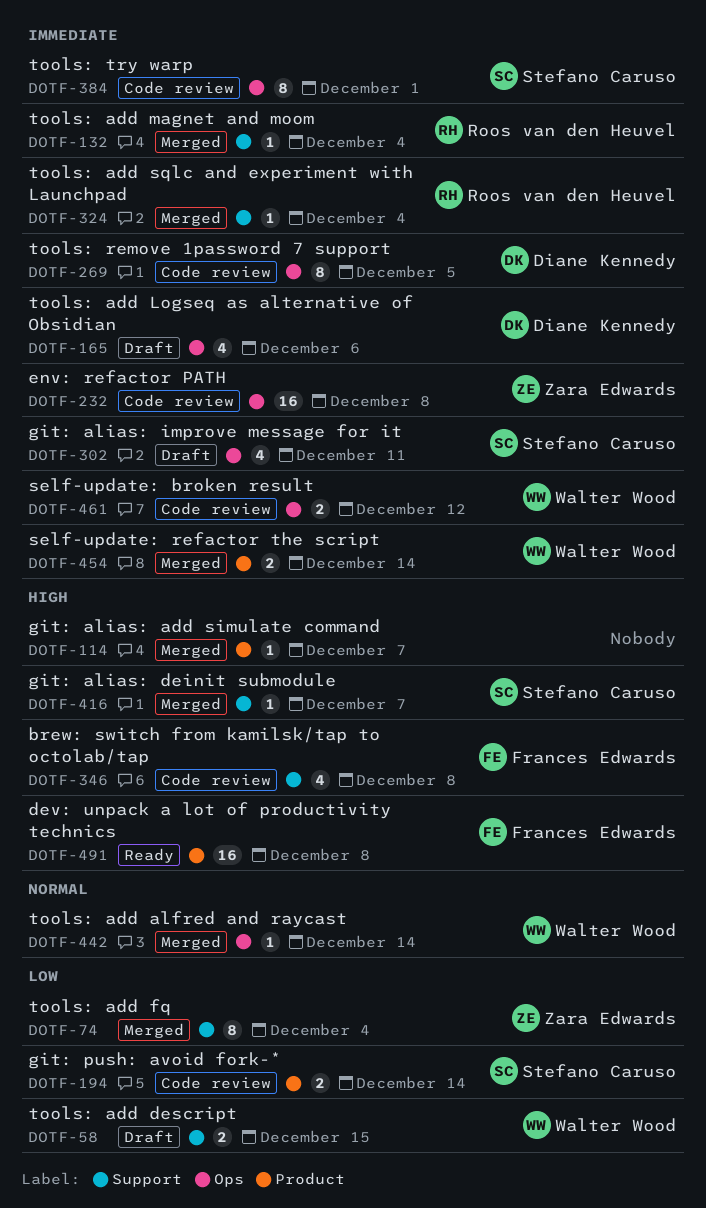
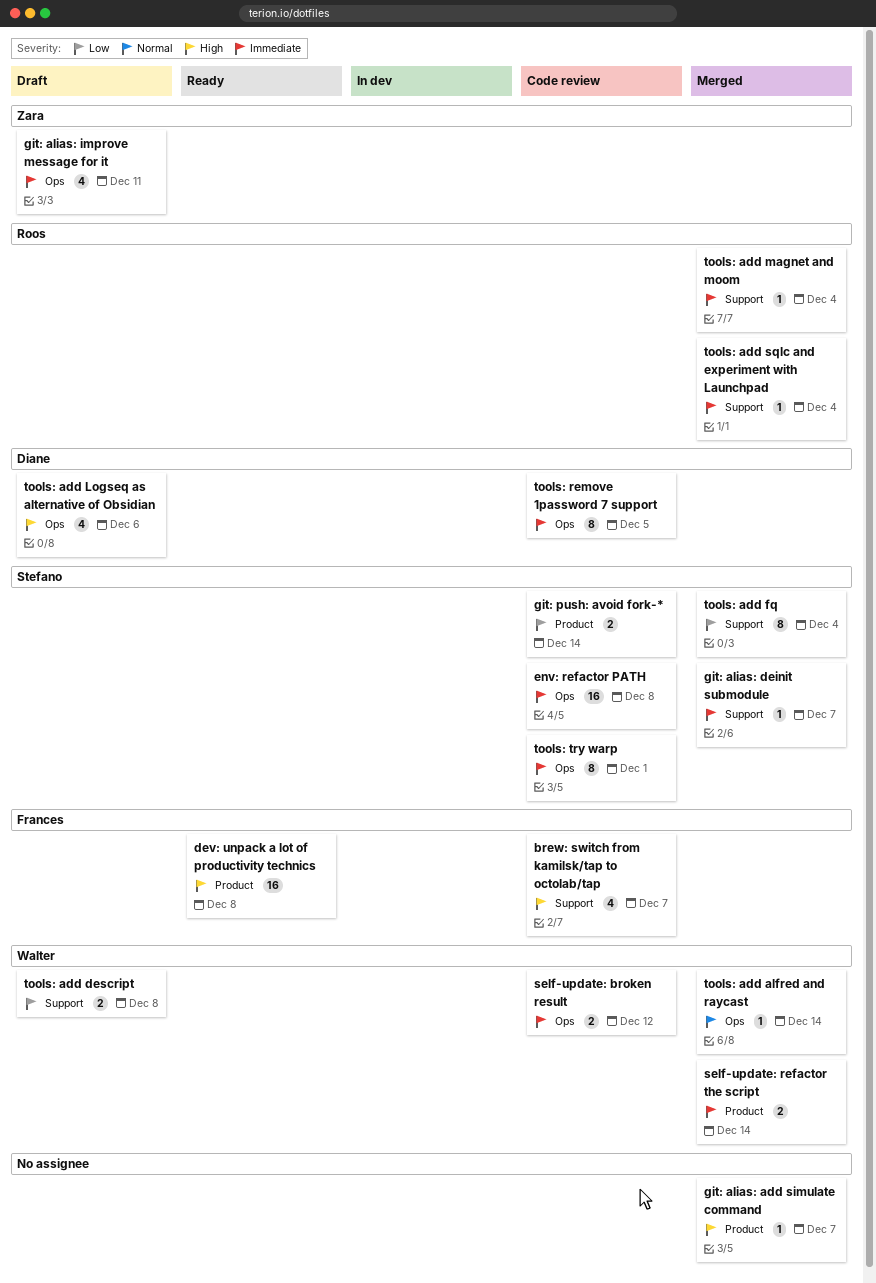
brew: switch from kamilsk/tap to octolab/tap, due: Dec 8 -> Dec 7
env: refactor PATH, owner: Zara Edwards -> Stefano Caruso
git: alias: deinit submodule, priority: High -> Immediate
git: alias: improve message for it, owner: Stefano Caruso -> Zara Edwards
tools: add descript, due: Dec 15 -> Dec 8
tools: add fq, owner: Zara Edwards -> Stefano Caruso
tools: add Logseq as alternative of Obsidian, priority: Immediate -> High

